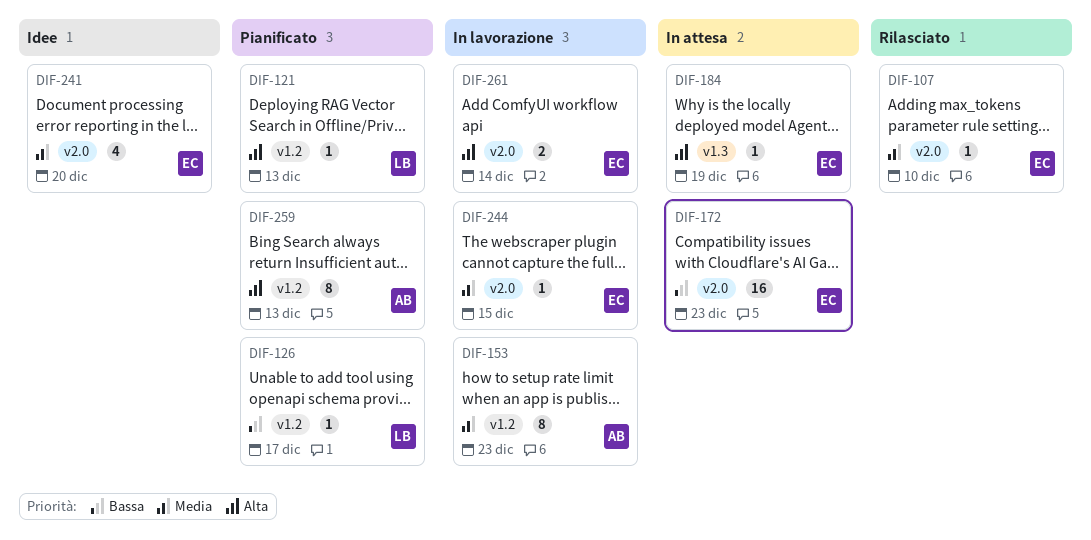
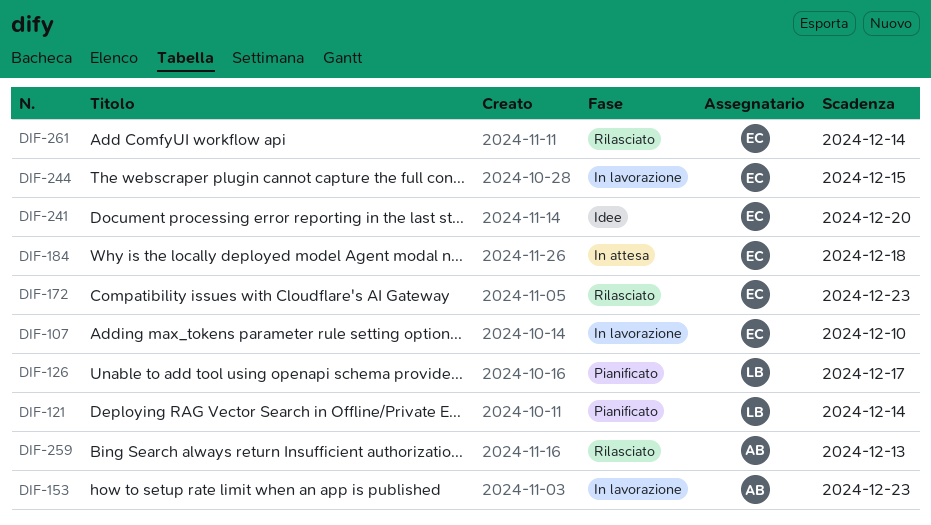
DIF-107, status: Rilasciato -> In lavorazione
DIF-121, due: Dec 13 -> Dec 14
DIF-172, status: In attesa -> Rilasciato
DIF-184, due: Dec 19 -> Dec 18
DIF-259, status: Pianificato -> Rilasciato
DIF-261, status: In lavorazione -> Rilasciato

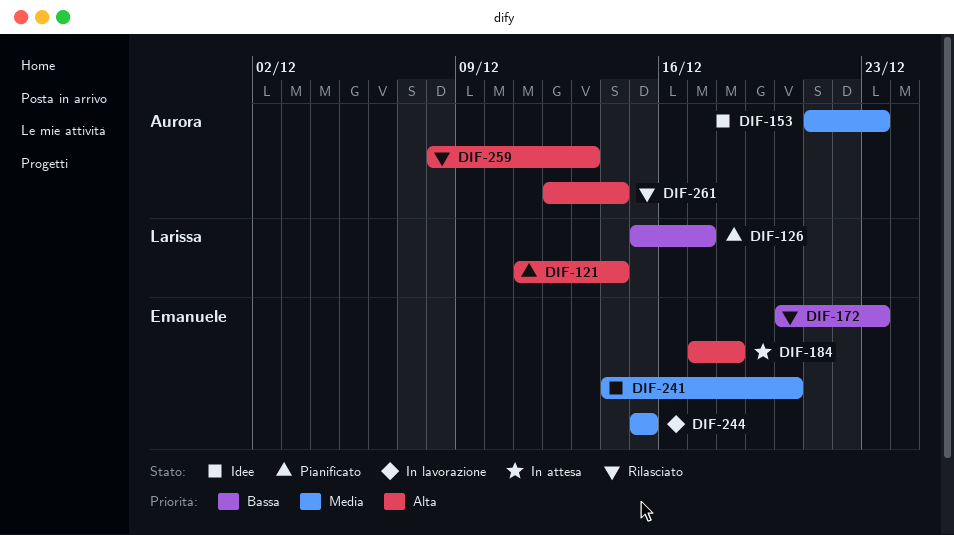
DIF-107: present -> none
DIF-153, status: In lavorazione -> Idee
DIF-261, owner: Emanuele -> Aurora

